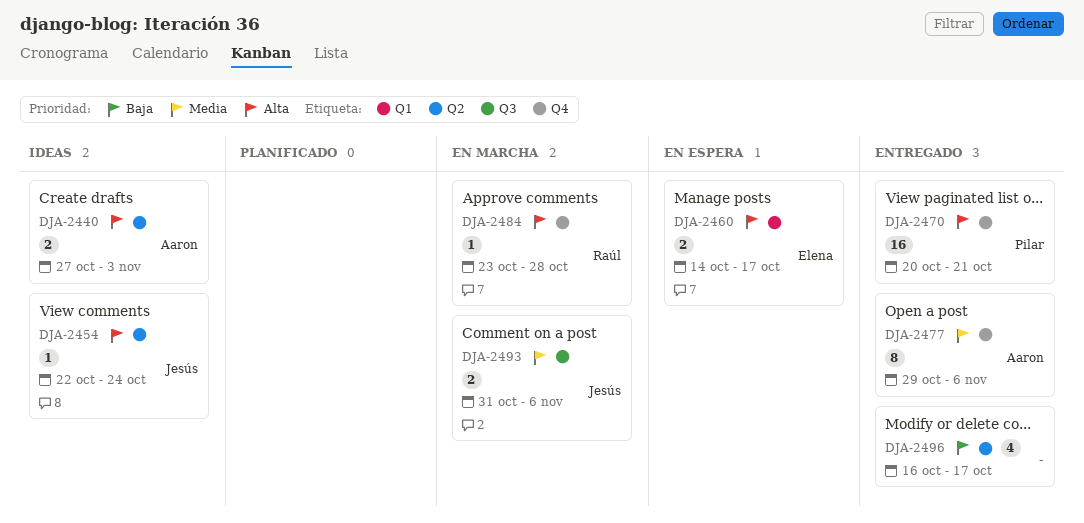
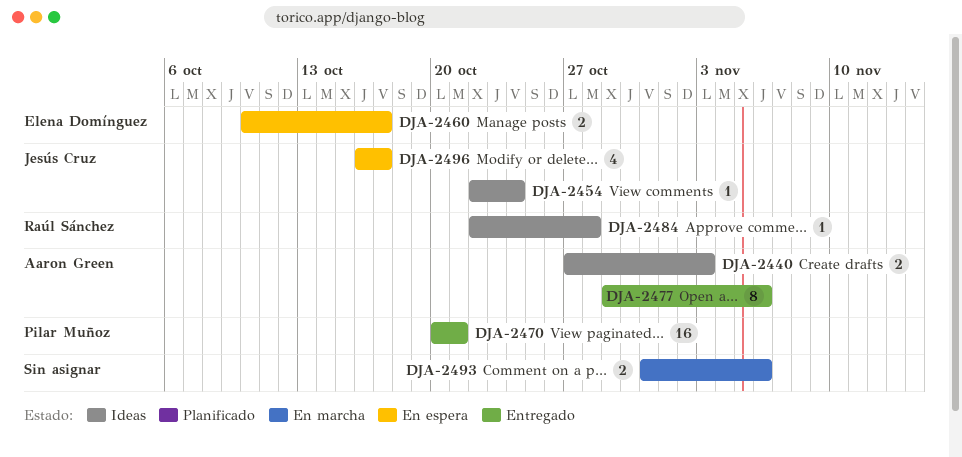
DJA-2460, start: Oct 14 -> Oct 10
DJA-2484, status: En marcha -> Ideas
DJA-2484, start: Oct 23 -> Oct 22
DJA-2493, owner: Jesús Cruz -> none
DJA-2496, status: Entregado -> En espera
DJA-2496, owner: none -> Jesús Cruz

